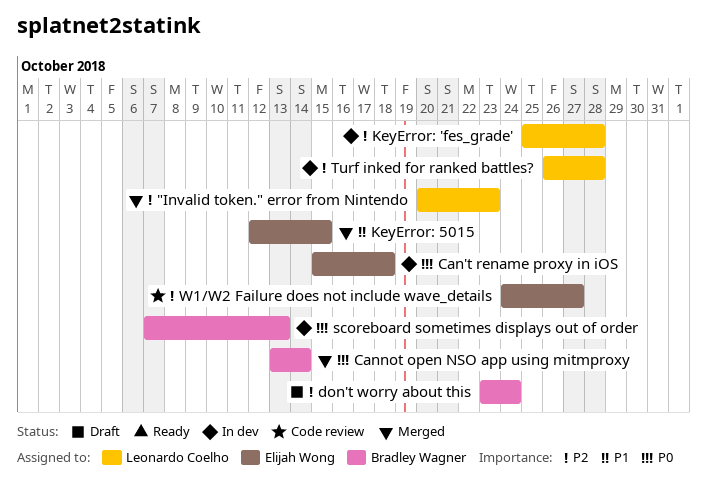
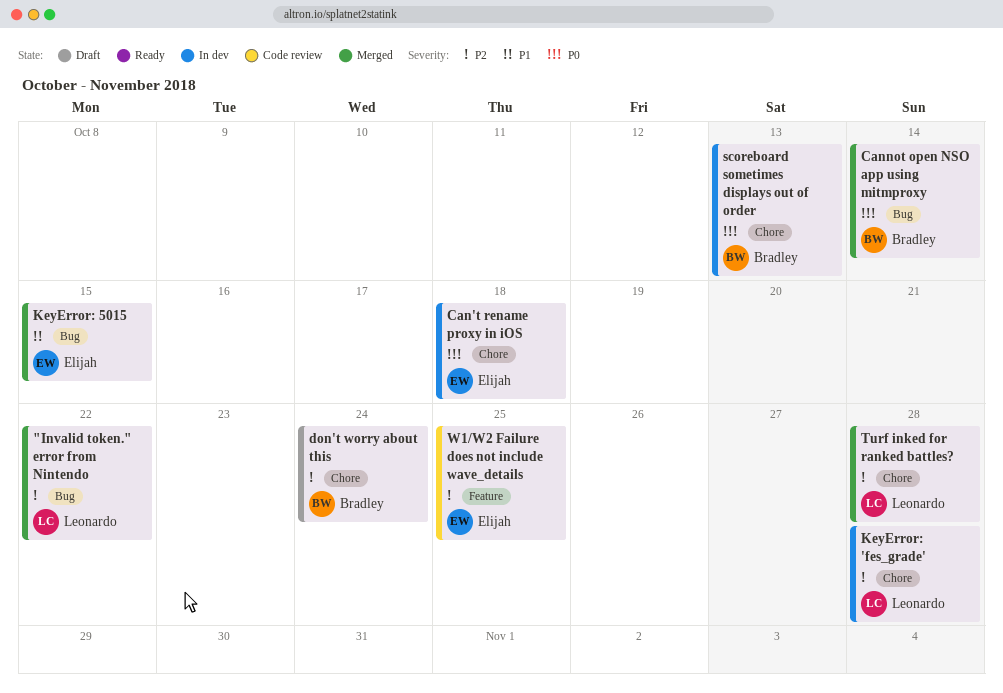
"Invalid token." error from Nintendo, due: Oct 23 -> Oct 22
Turf inked for ranked battles?, status: In dev -> Merged
W1/W2 Failure does not include wave_details, due: Oct 27 -> Oct 25

